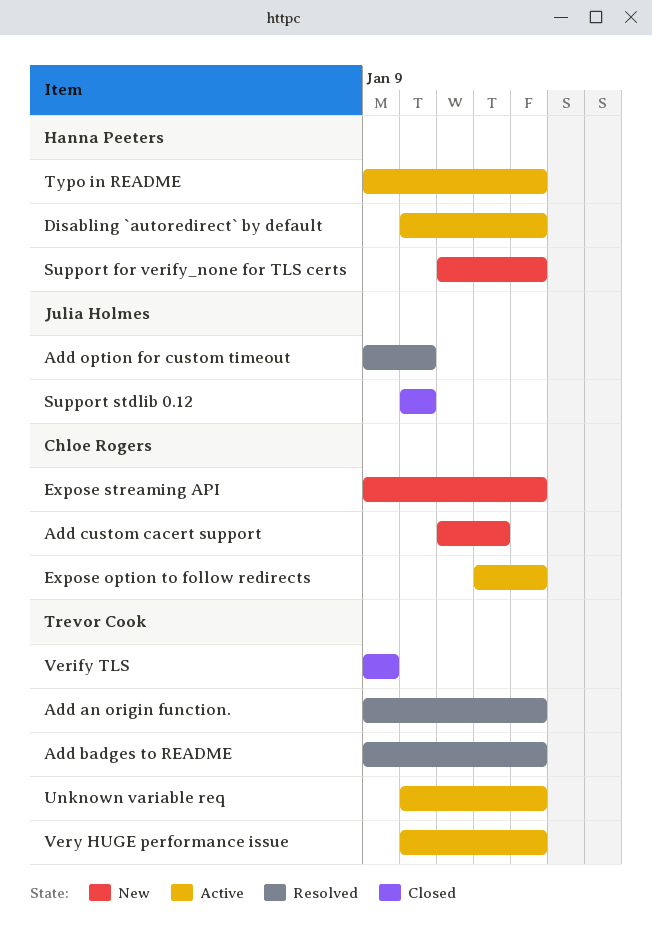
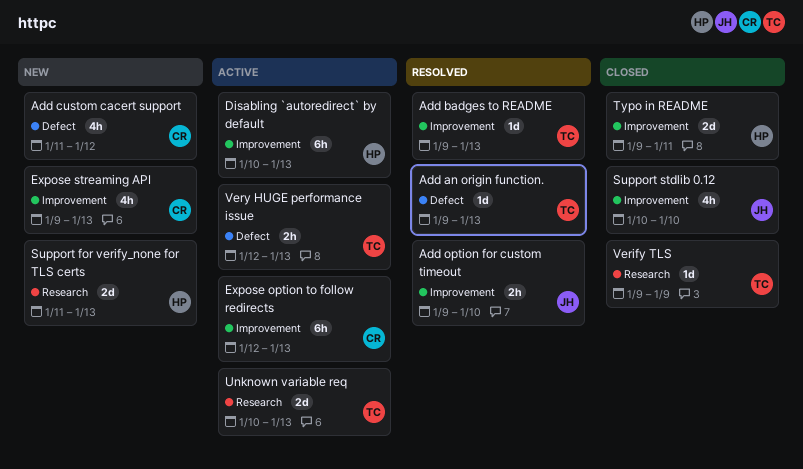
Typo in README, status: Active -> Closed
Typo in README, due: Jan 13 -> Jan 11
Very HUGE performance issue, start: Jan 10 -> Jan 12

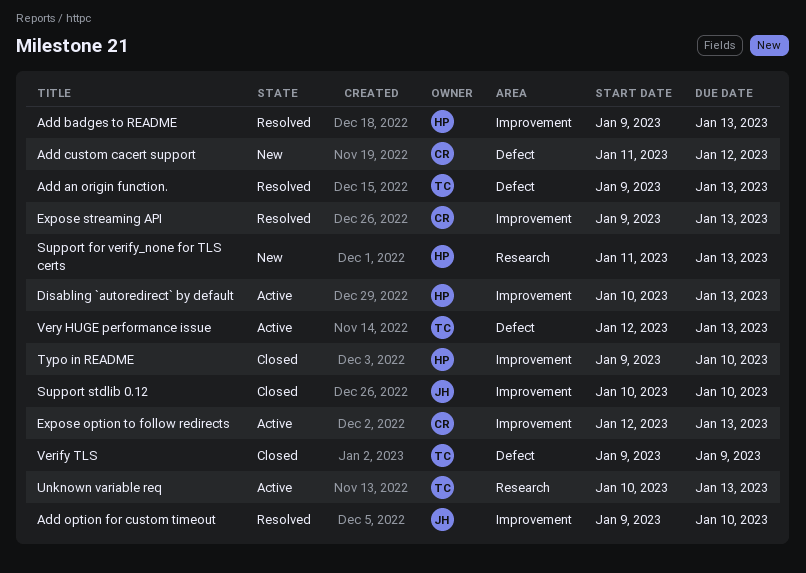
Add badges to README, owner: TC -> HP
Expose streaming API, status: New -> Resolved
Typo in README, due: Jan 11 -> Jan 10
Verify TLS, label: Research -> Defect

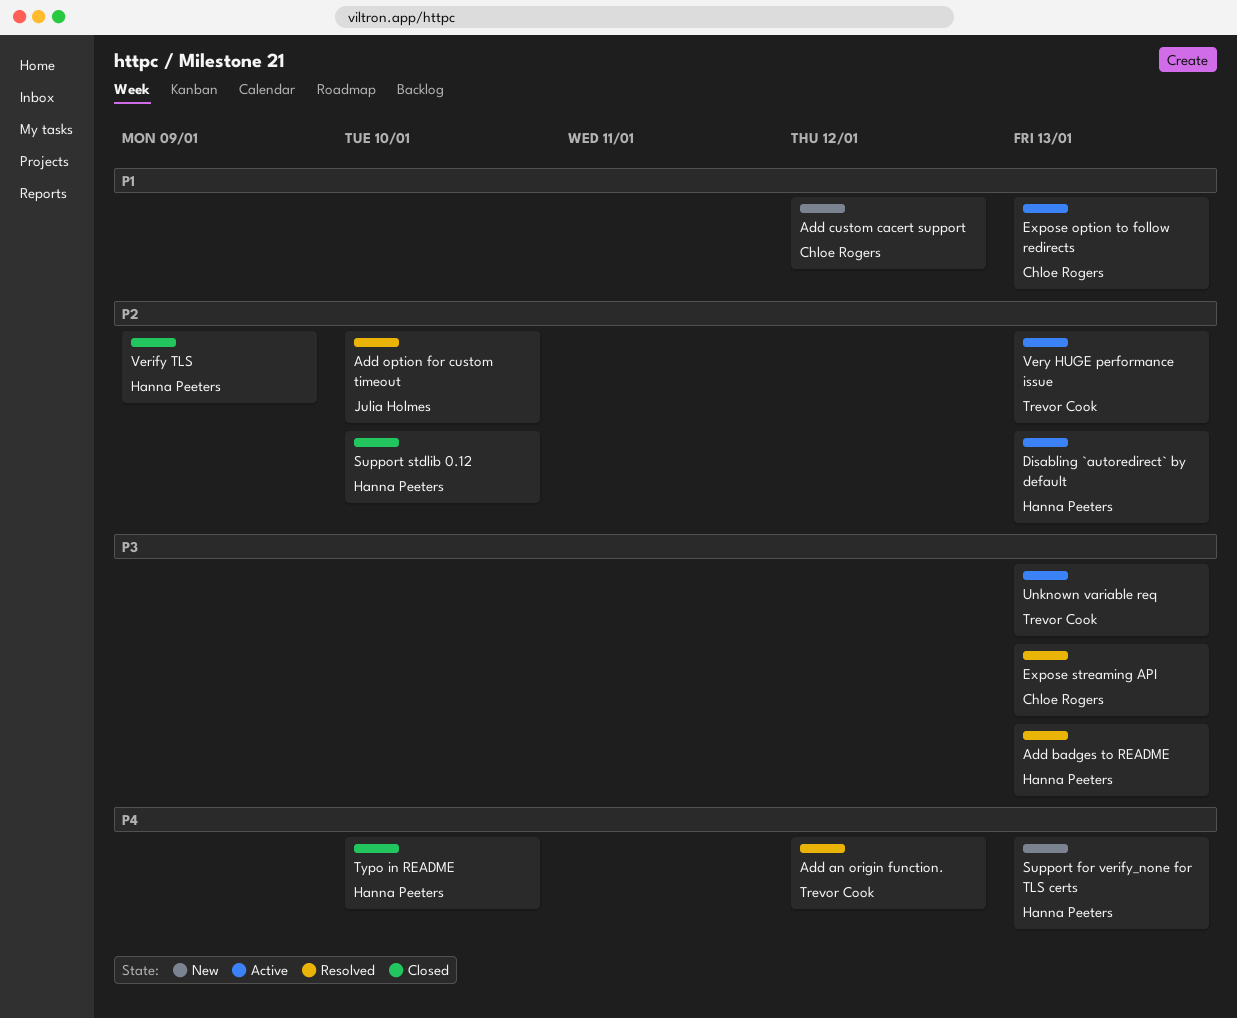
Add an origin function., due: Jan 13 -> Jan 12
Support stdlib 0.12, owner: Julia Holmes -> Hanna Peeters
Verify TLS, owner: Trevor Cook -> Hanna Peeters

